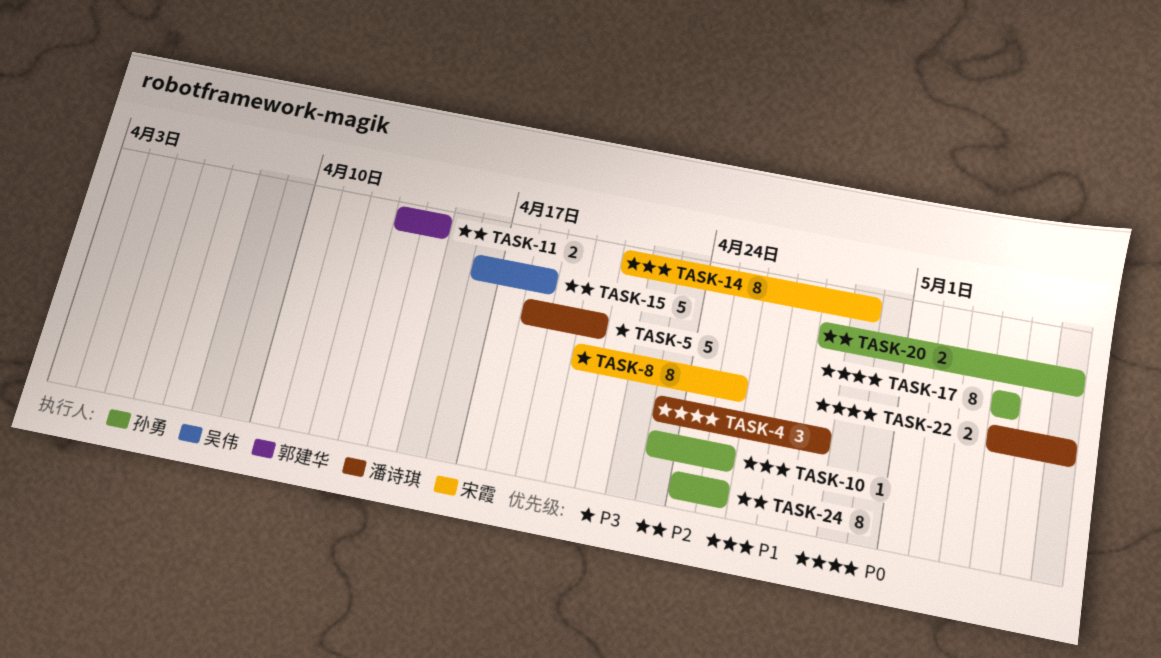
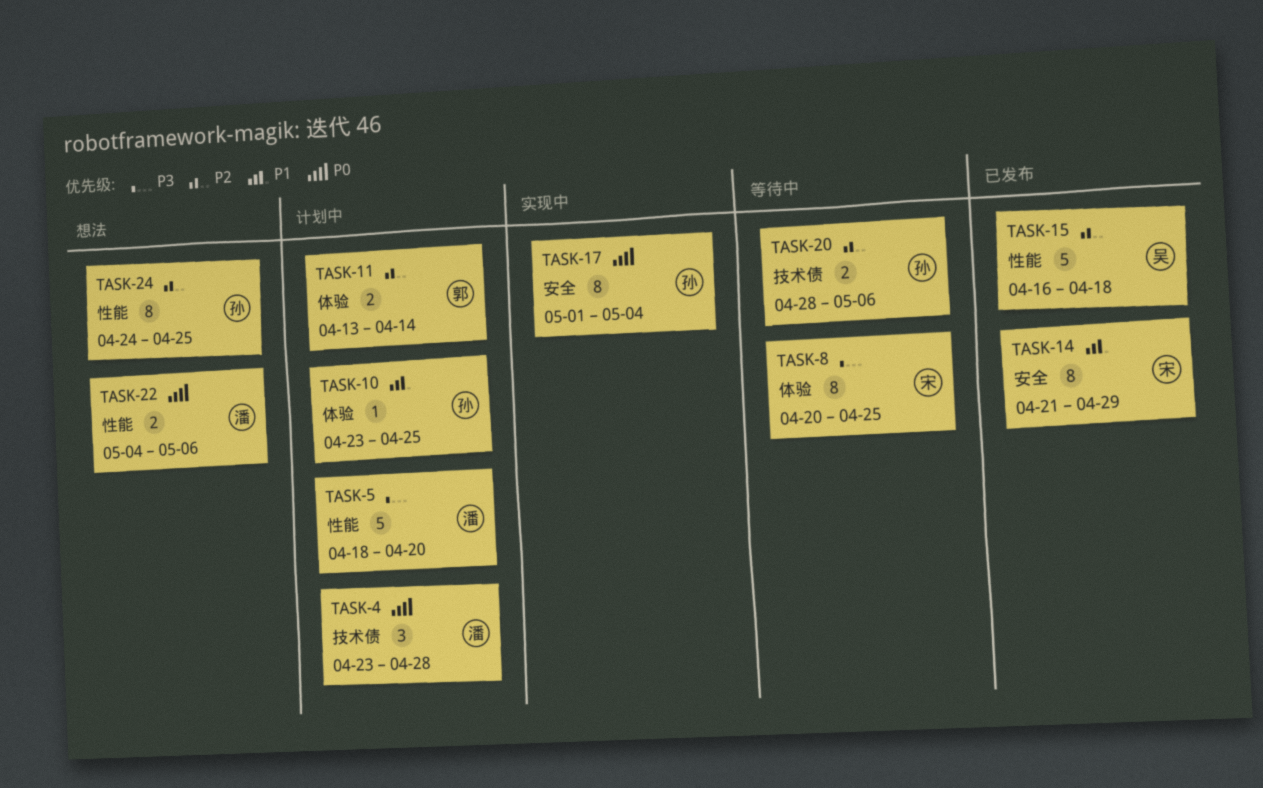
TASK-17, start: May 4 -> May 1

